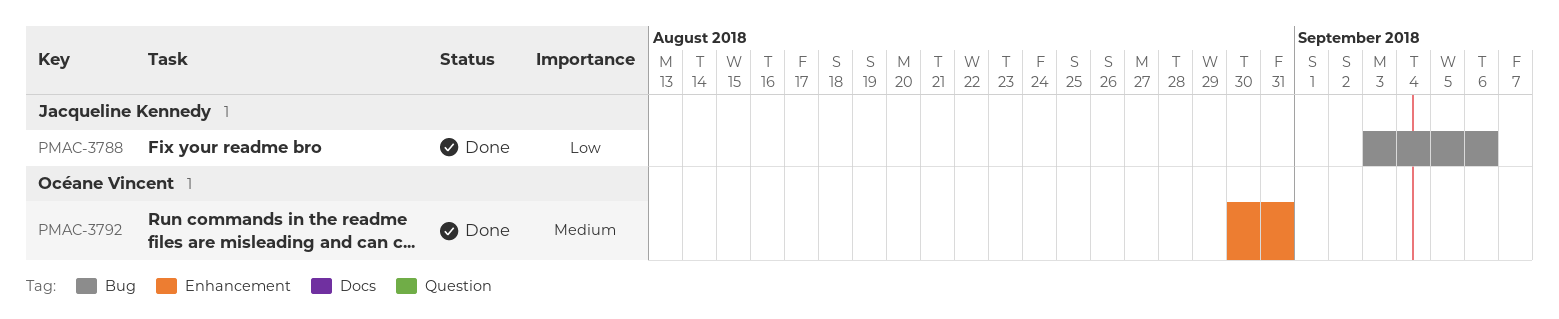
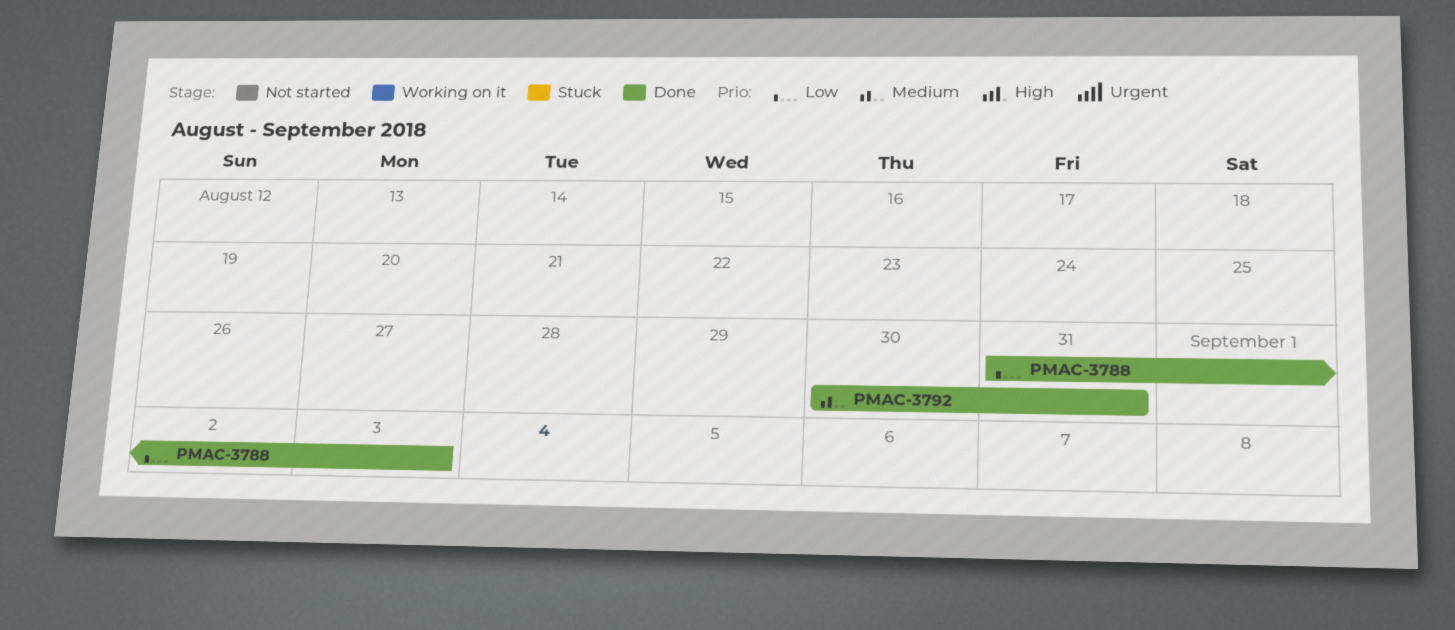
PMAC-3788, start: Sep 3 -> Aug 31
PMAC-3788, due: Sep 6 -> Sep 3

